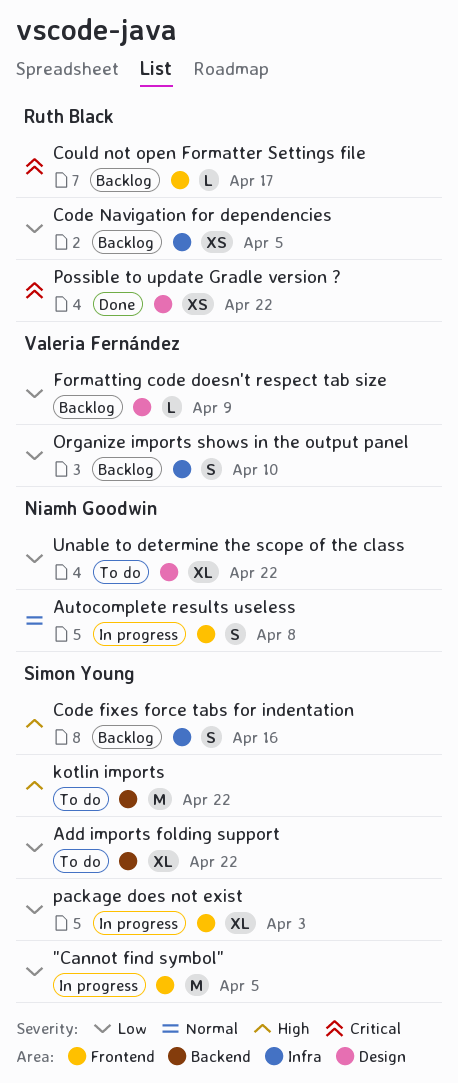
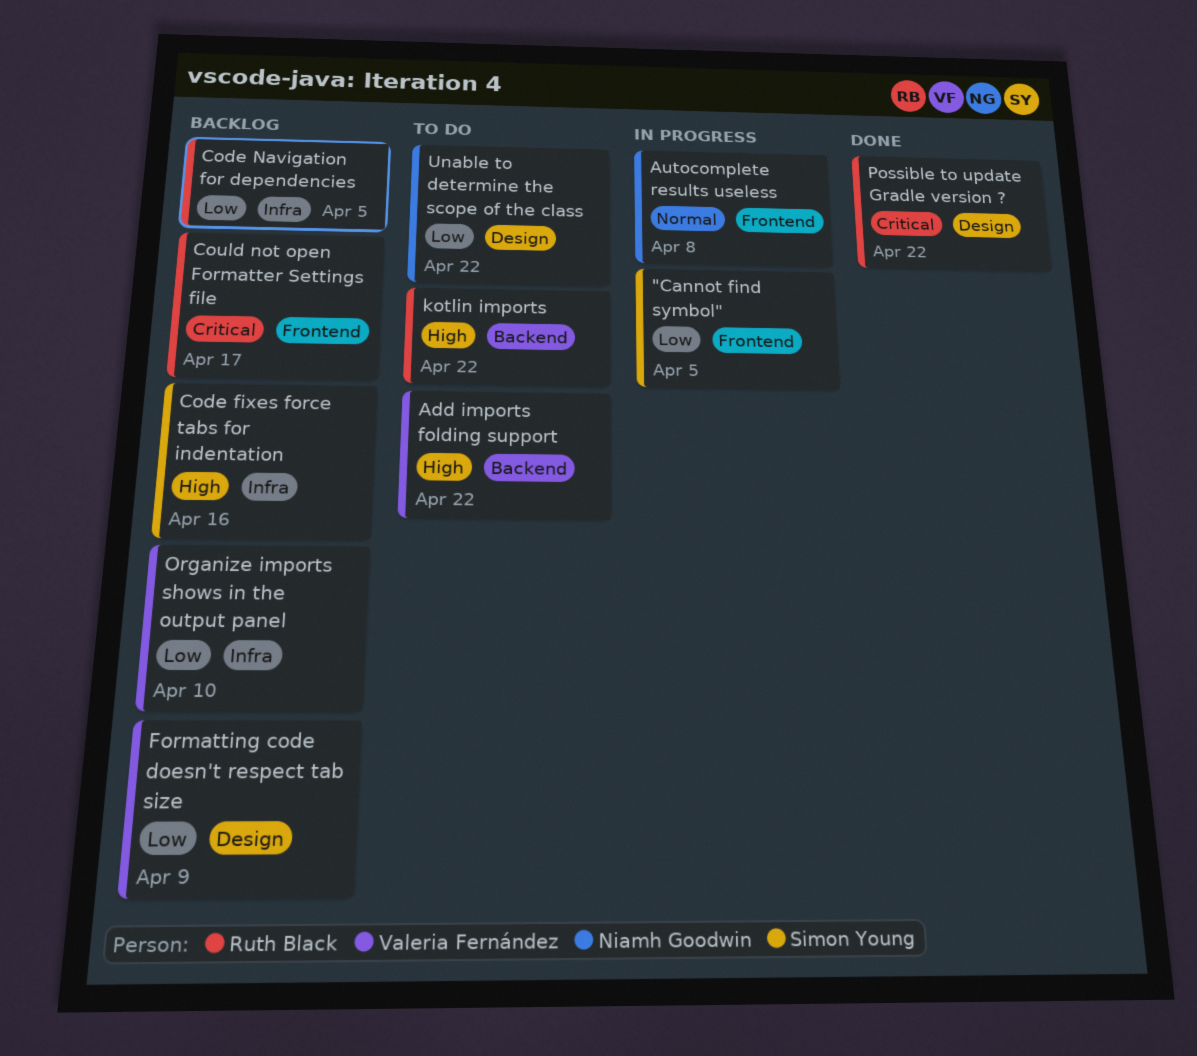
Add imports folding support, owner: Simon Young -> Valeria Fernández
Add imports folding support, priority: Low -> High
kotlin imports, owner: Simon Young -> Ruth Black
package does not exist: present -> none

